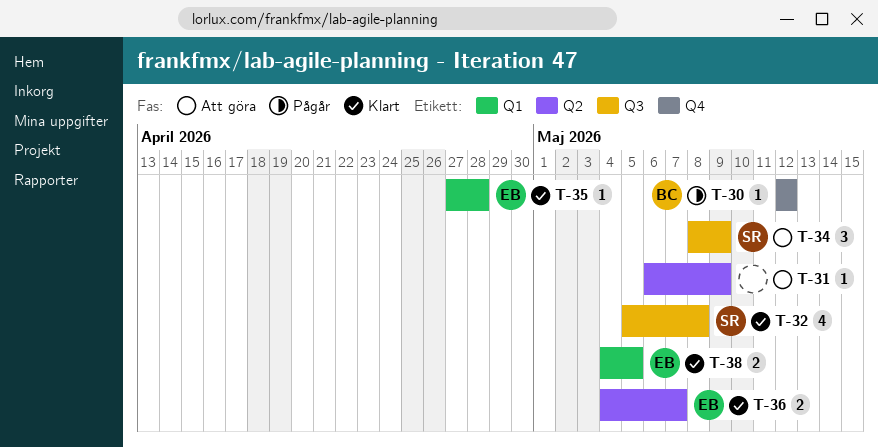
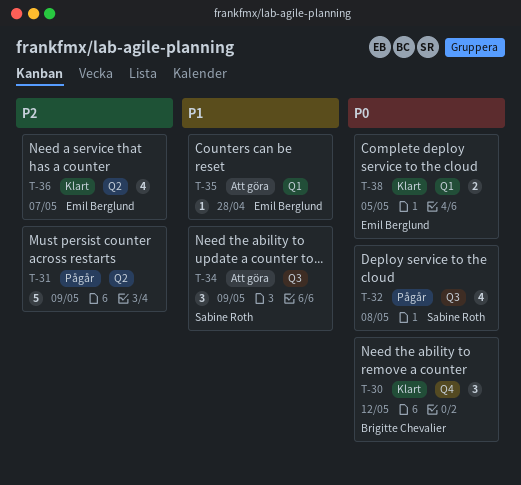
T-30, status: Pågår -> Klart
T-30, estimate: 1 -> 3
T-31, status: Att göra -> Pågår
T-31, estimate: 1 -> 5
T-32, status: Klart -> Pågår
T-35, status: Klart -> Att göra
T-36, estimate: 2 -> 4

